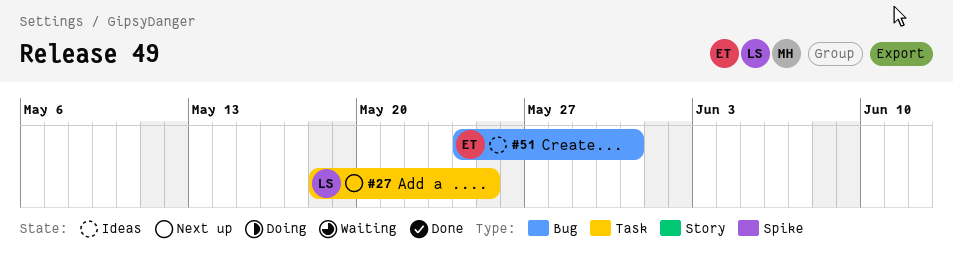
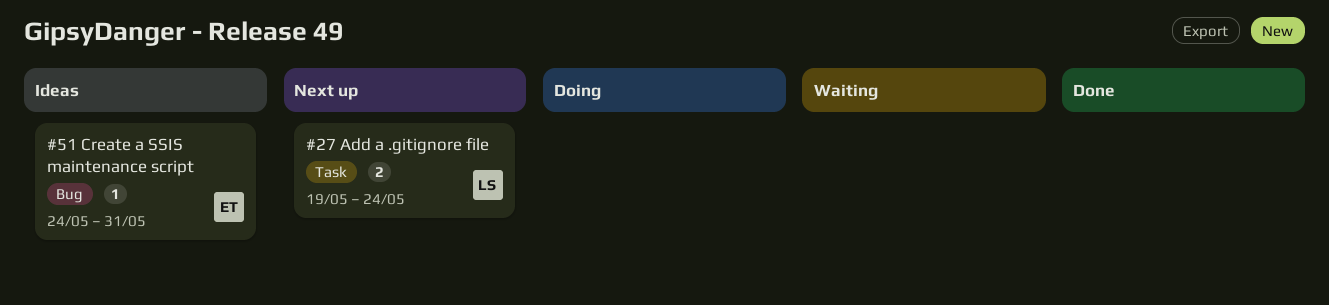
#27, start: May 18 -> May 19
#27, due: May 25 -> May 24

